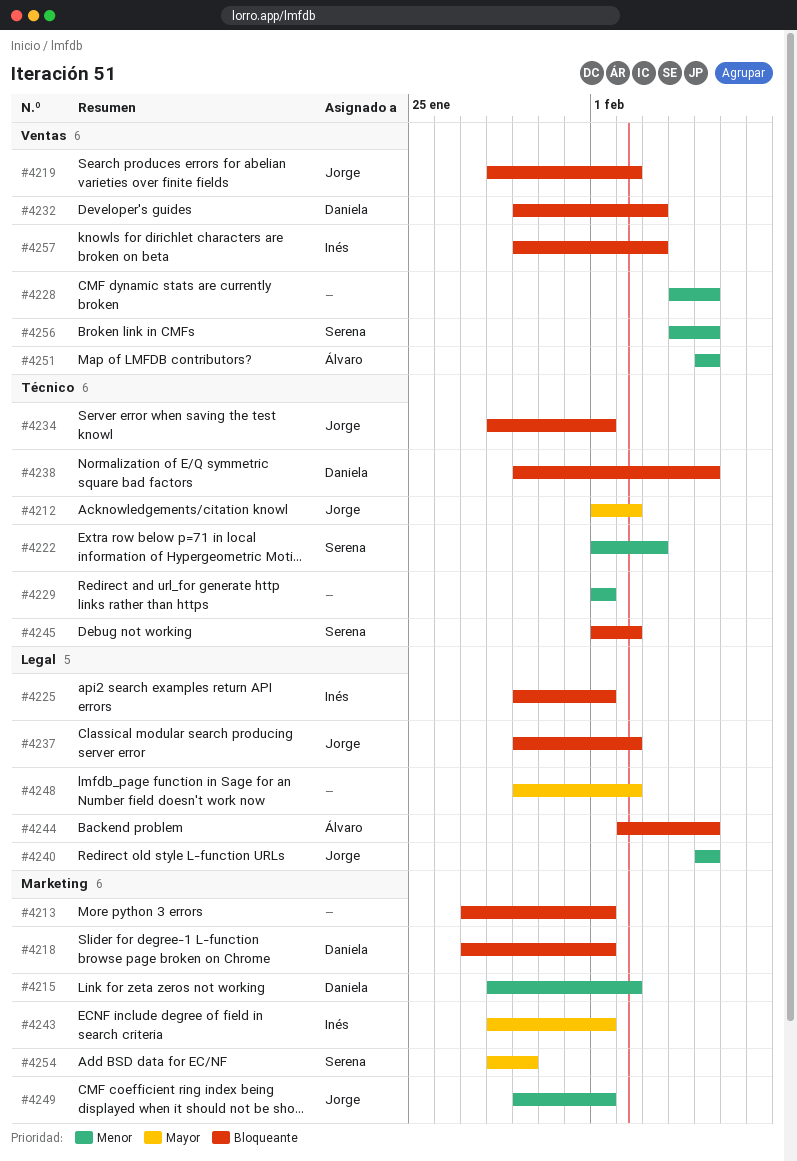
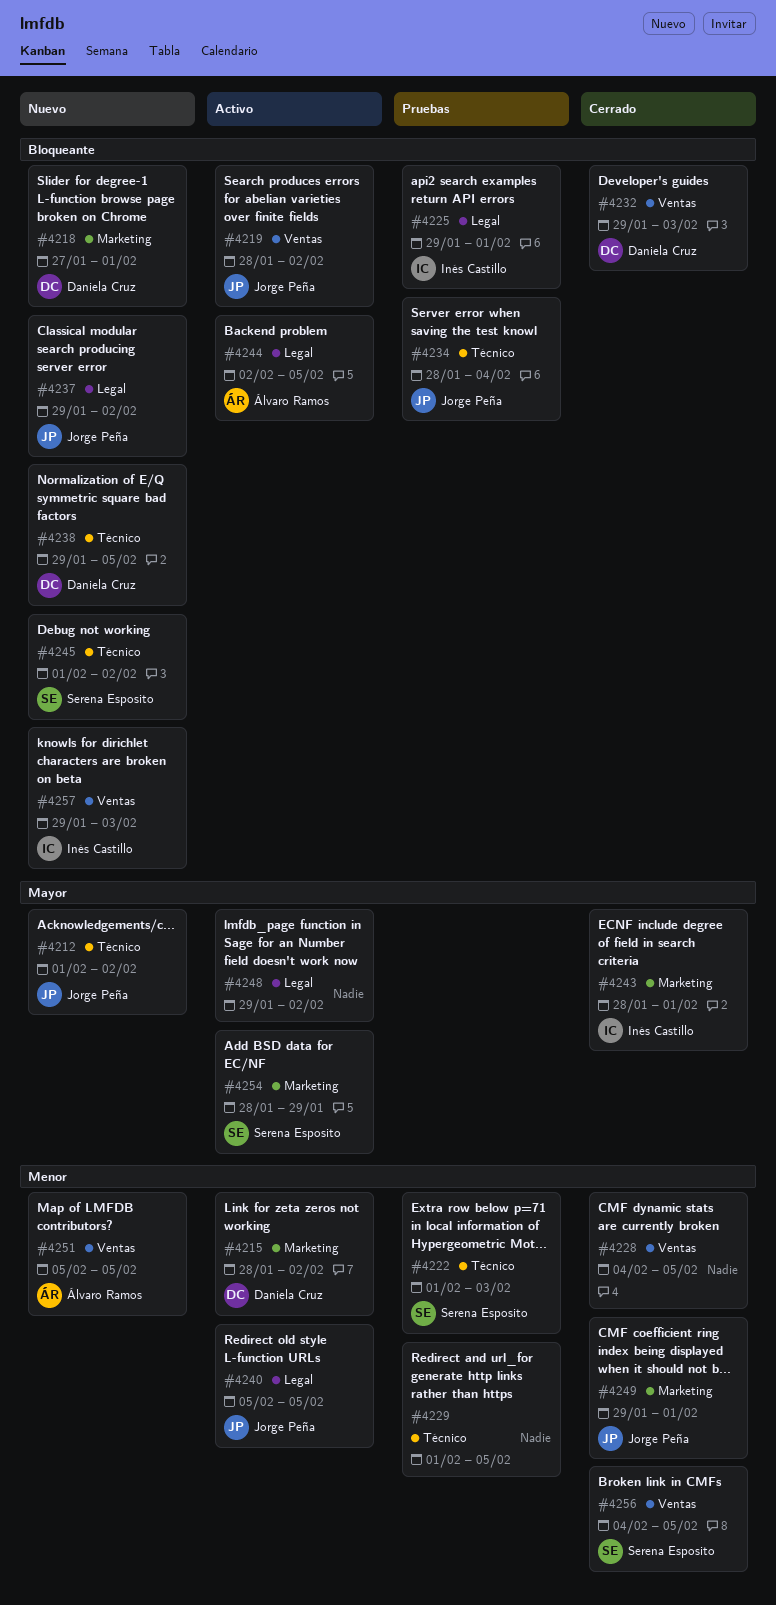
#4213: present -> none
#4229, due: Feb 1 -> Feb 5
#4234, due: Feb 1 -> Feb 4

